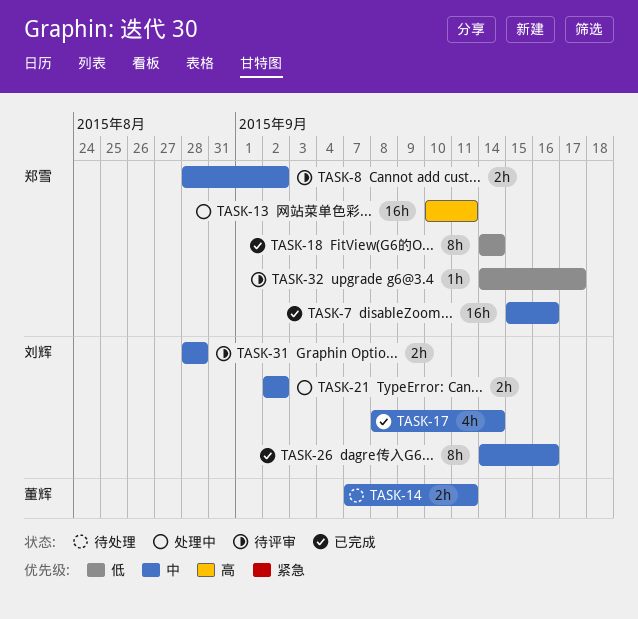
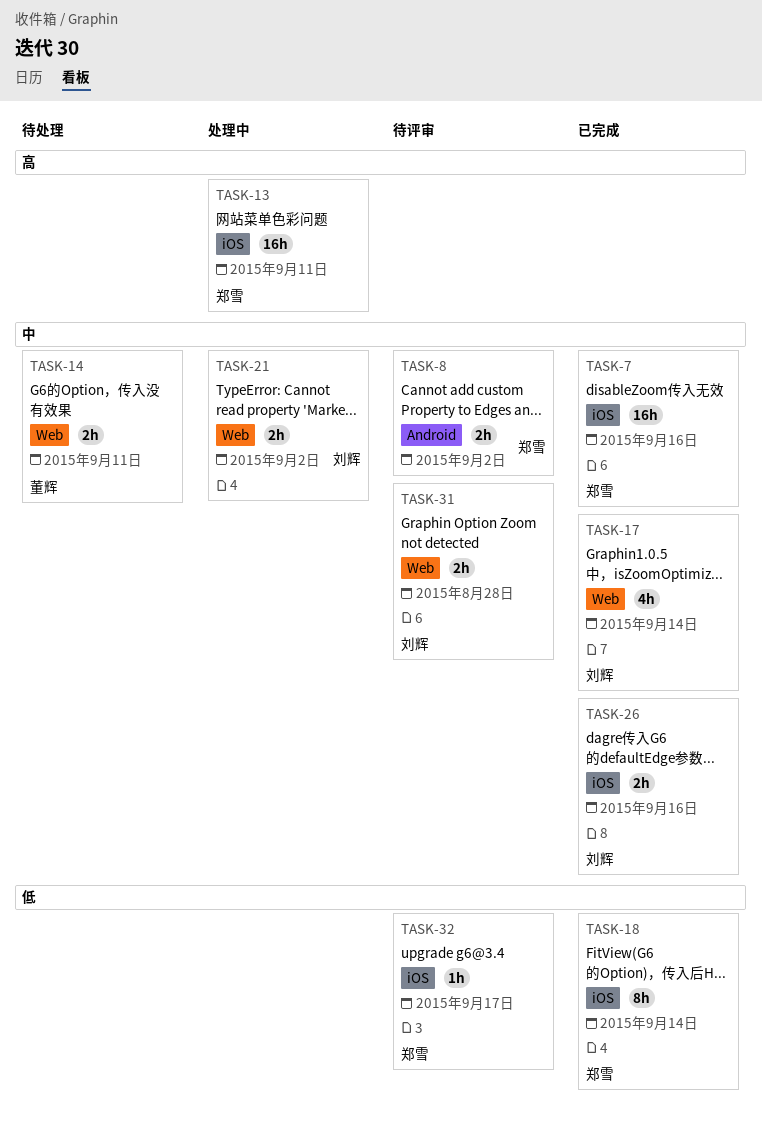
TASK-26, estimate: 8h -> 2h

